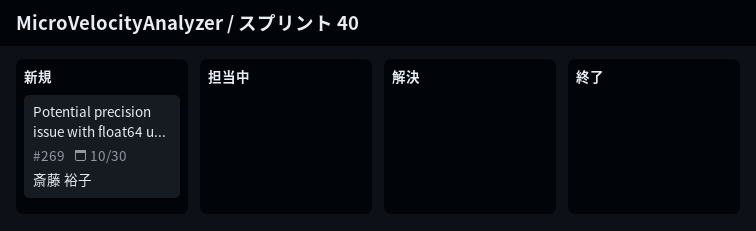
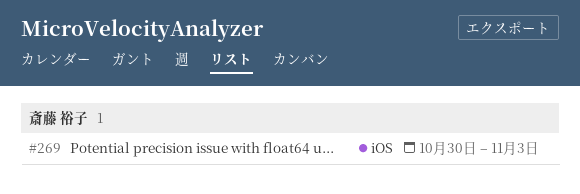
#269, due: Oct 30 -> Nov 3

